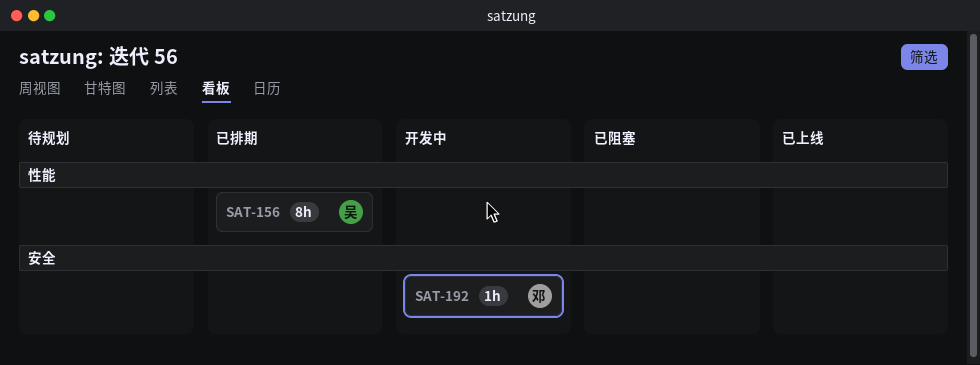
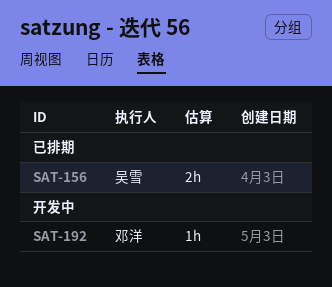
SAT-156, estimate: 8h -> 2h

